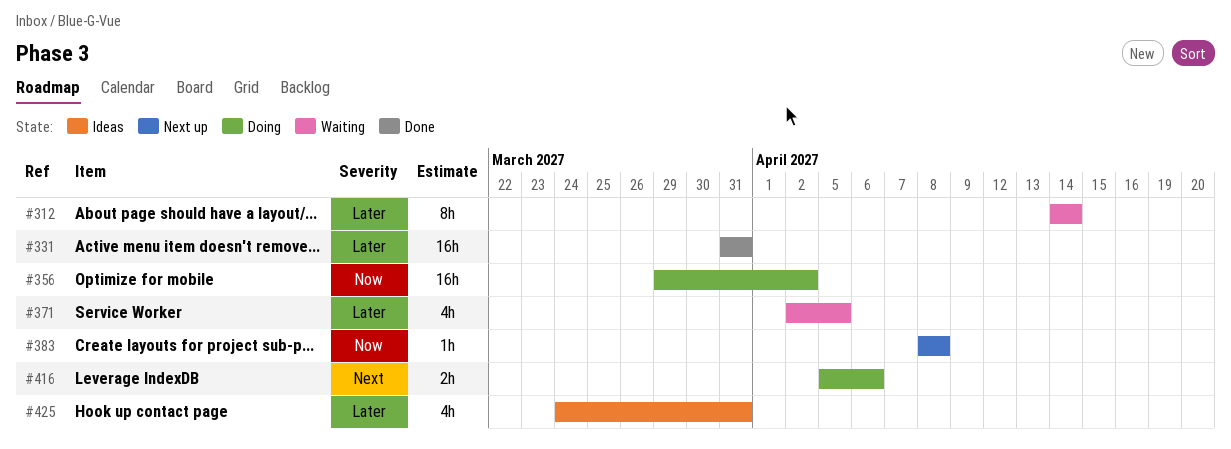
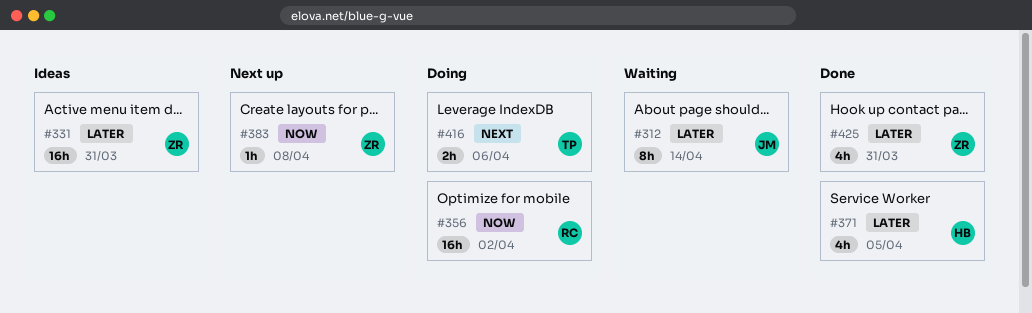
#331, status: Done -> Ideas
#371, status: Waiting -> Done
#425, status: Ideas -> Done

